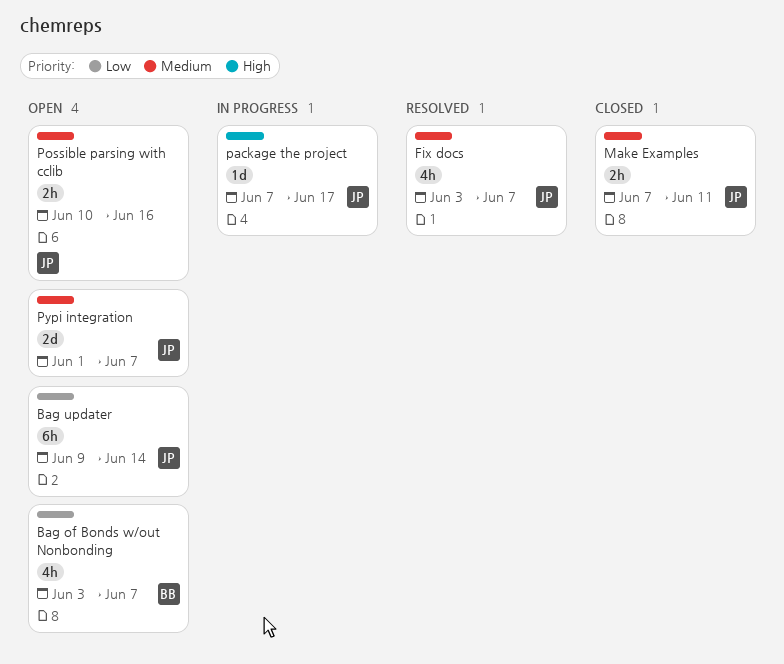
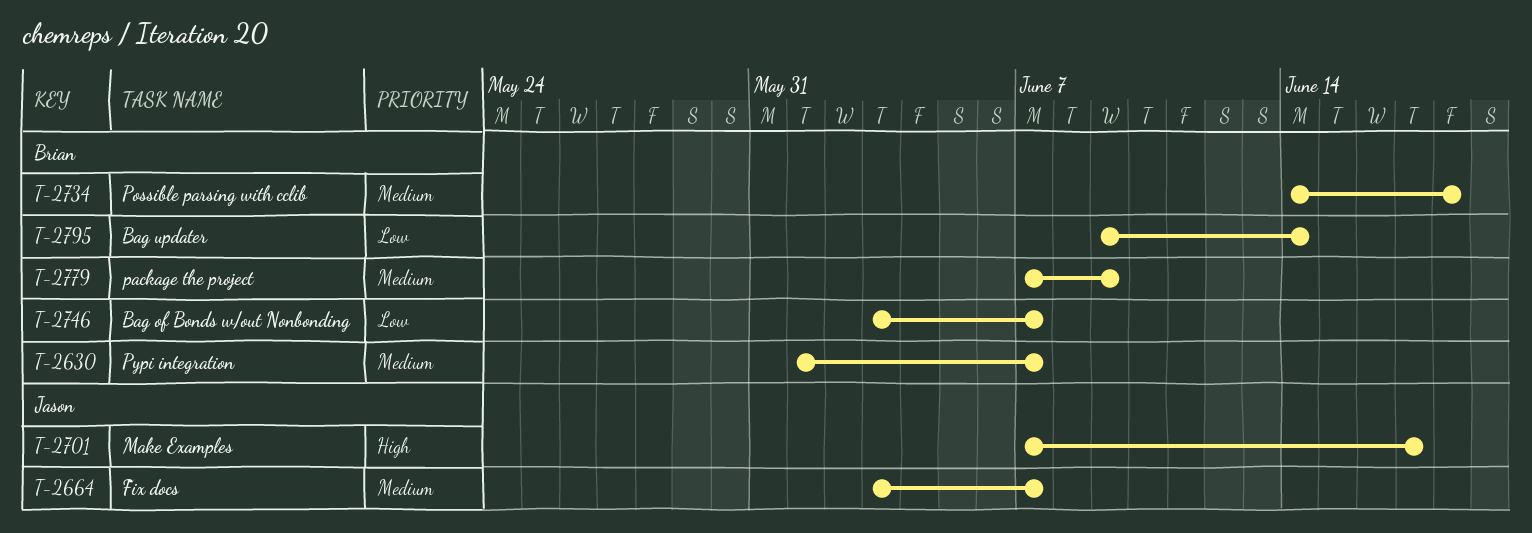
Bag updater, owner: Jason -> Brian
Make Examples, priority: Medium -> High
Make Examples, due: Jun 11 -> Jun 17
package the project, owner: Jason -> Brian
package the project, priority: High -> Medium
package the project, due: Jun 17 -> Jun 9
Possible parsing with cclib, owner: Jason -> Brian
Possible parsing with cclib, start: Jun 10 -> Jun 14
Possible parsing with cclib, due: Jun 16 -> Jun 18
Pypi integration, owner: Jason -> Brian

